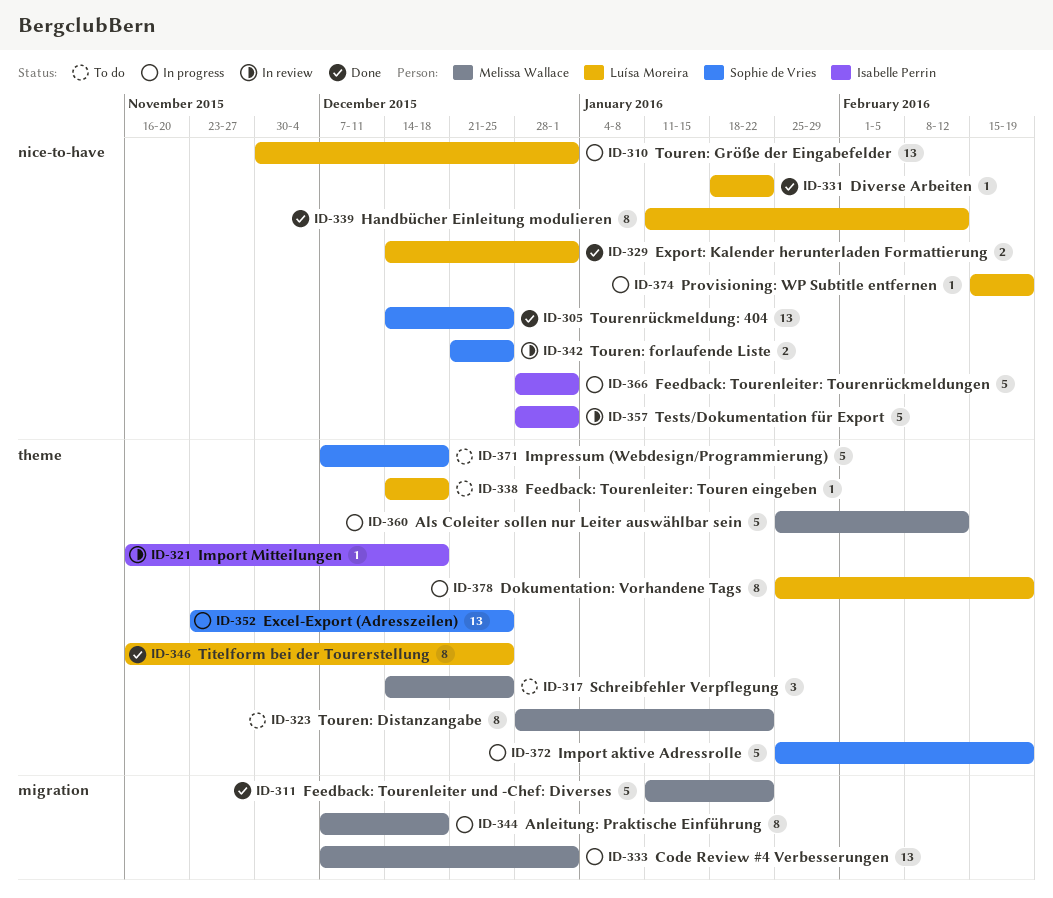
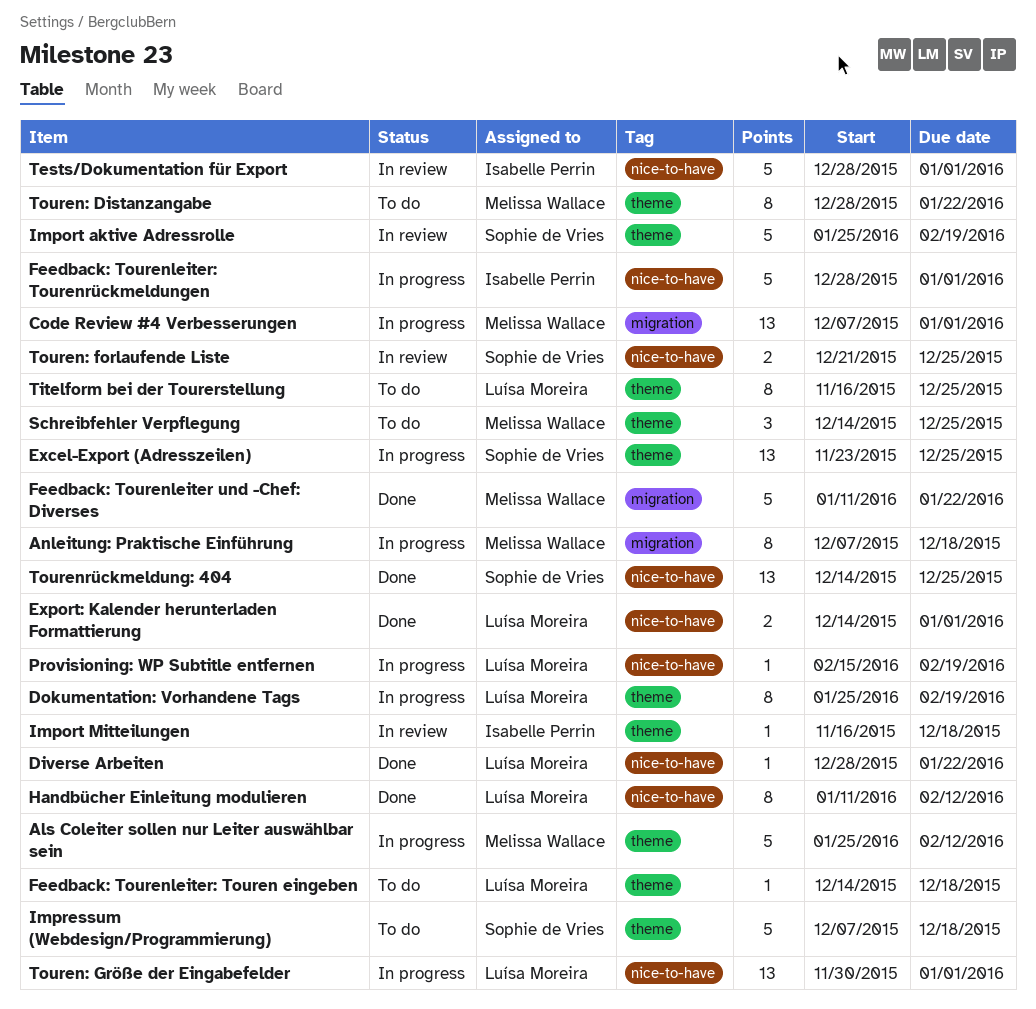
Diverse Arbeiten, start: Jan 18 -> Dec 28
Import aktive Adressrolle, status: In progress -> In review
Titelform bei der Tourerstellung, status: Done -> To do

